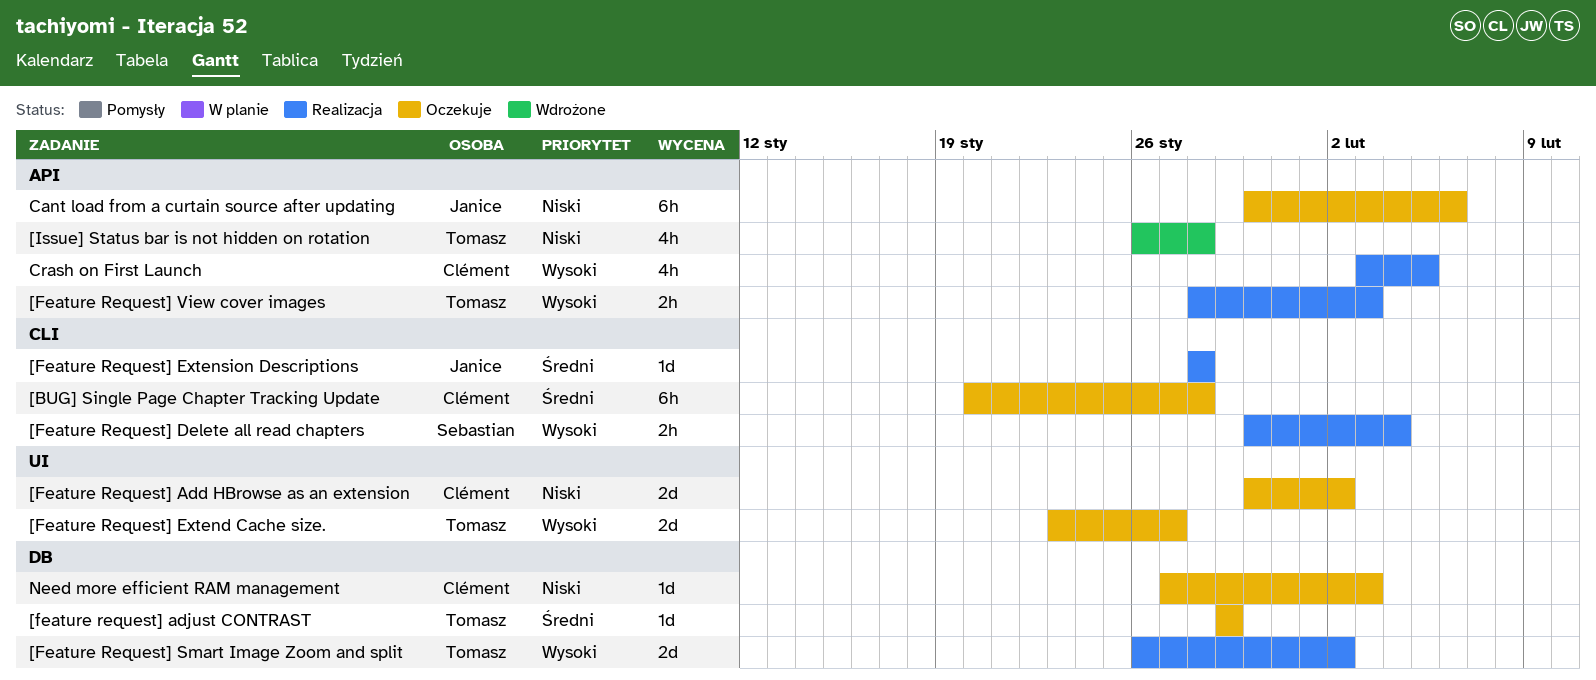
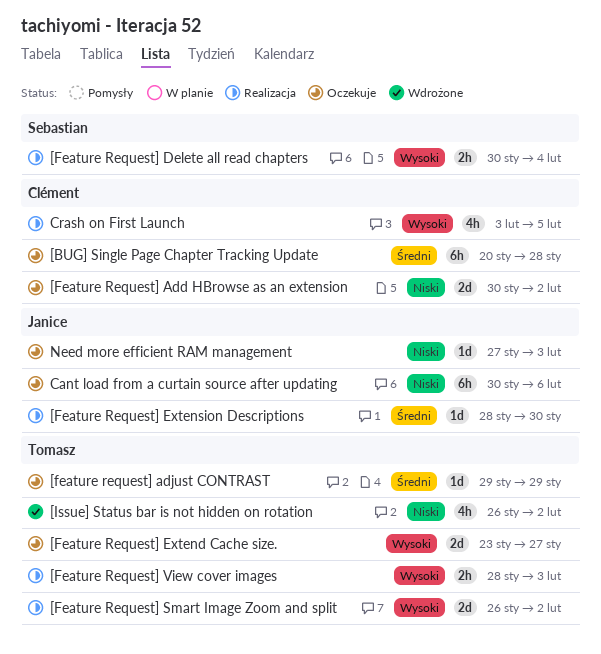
[Feature Request] Extension Descriptions, due: Jan 28 -> Jan 30
[Issue] Status bar is not hidden on rotation, due: Jan 28 -> Feb 2
Need more efficient RAM management, owner: Clément -> Janice

